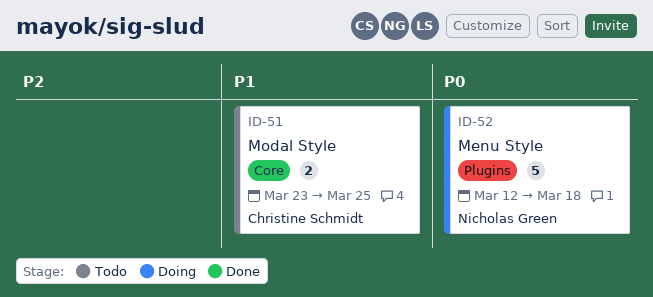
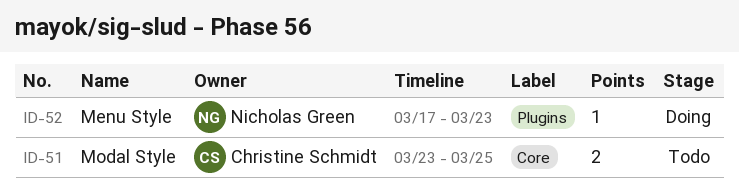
ID-52, estimate: 5 -> 1
ID-52, start: Mar 12 -> Mar 17
ID-52, due: Mar 18 -> Mar 23

